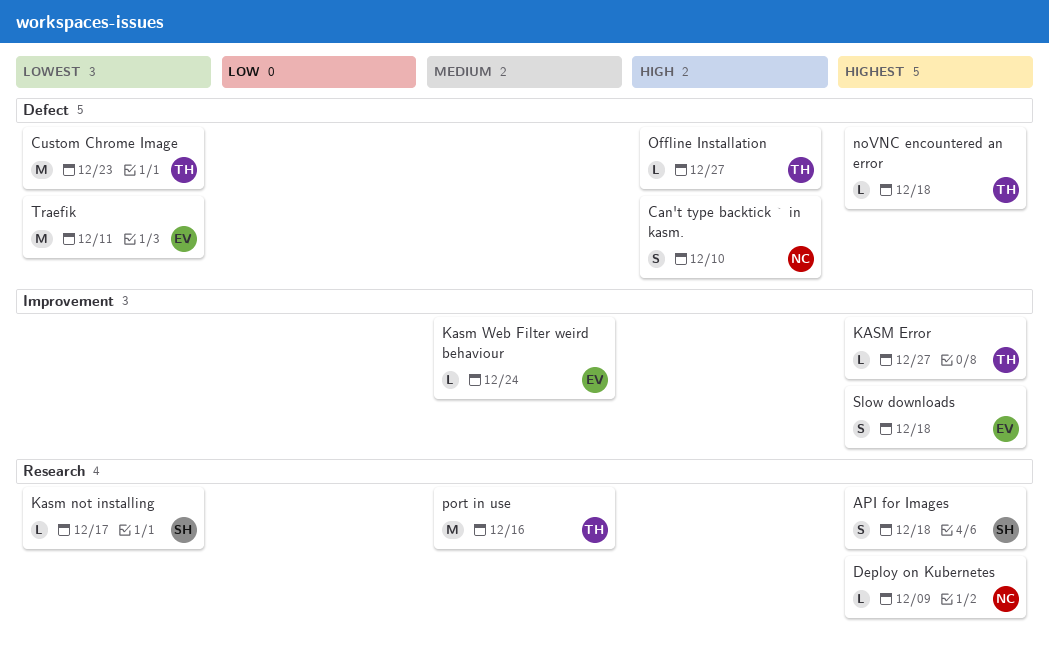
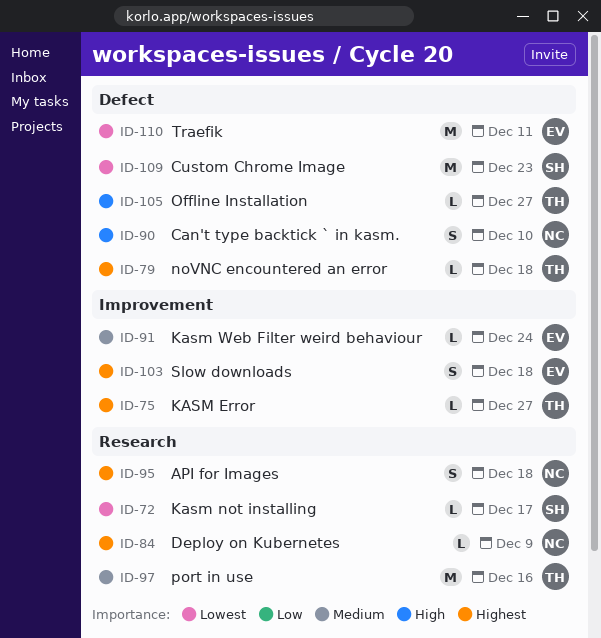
API for Images, owner: SH -> NC
Custom Chrome Image, owner: TH -> SH

